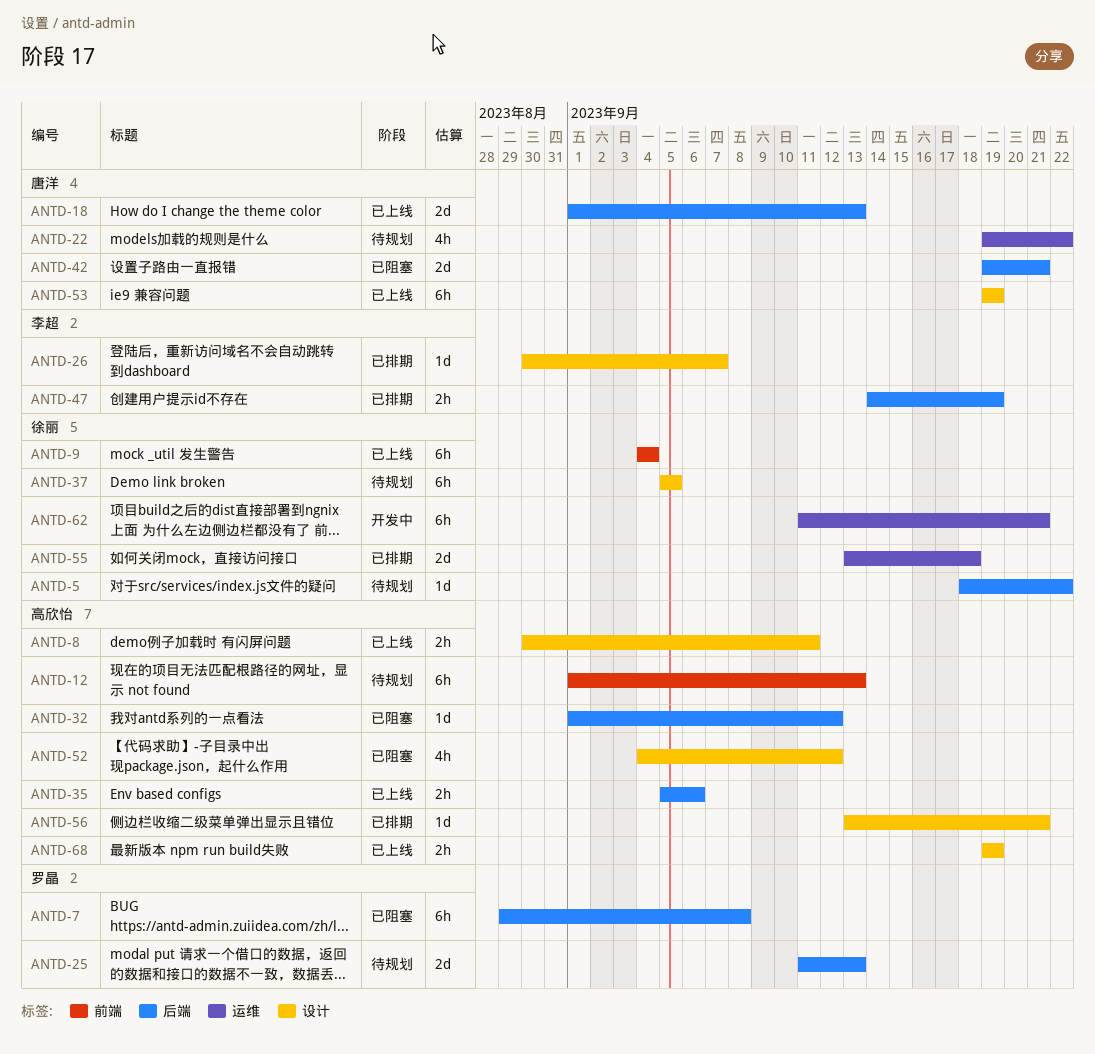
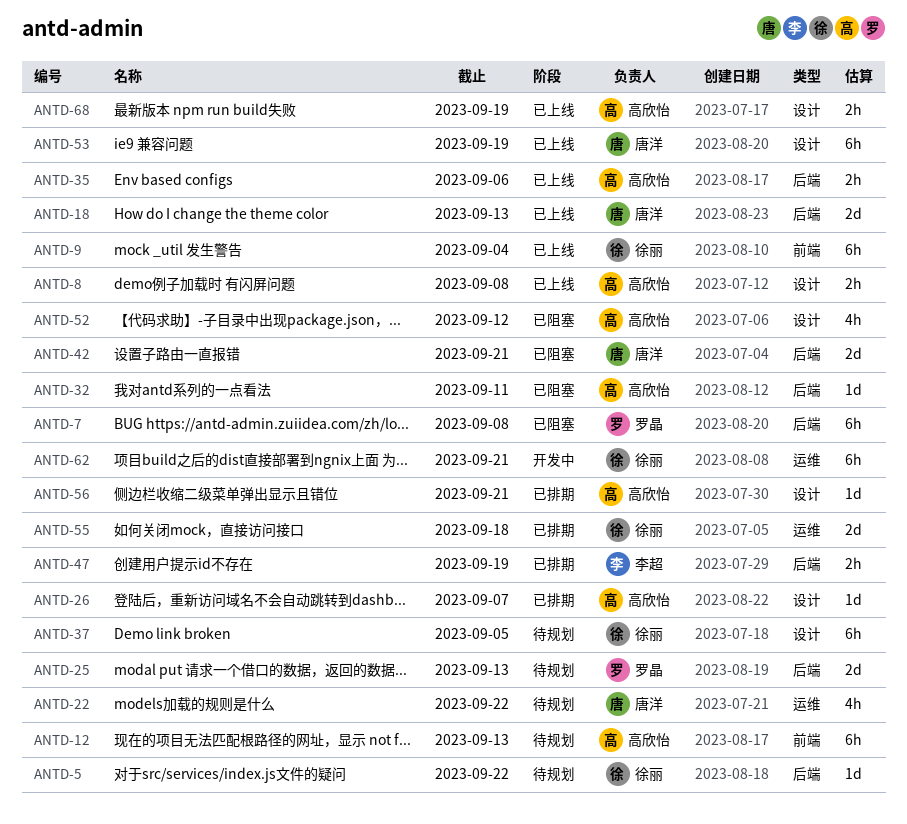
ANTD-8, due: Sep 11 -> Sep 8
ANTD-26, owner: 李超 -> 高欣怡
ANTD-32, due: Sep 12 -> Sep 11

